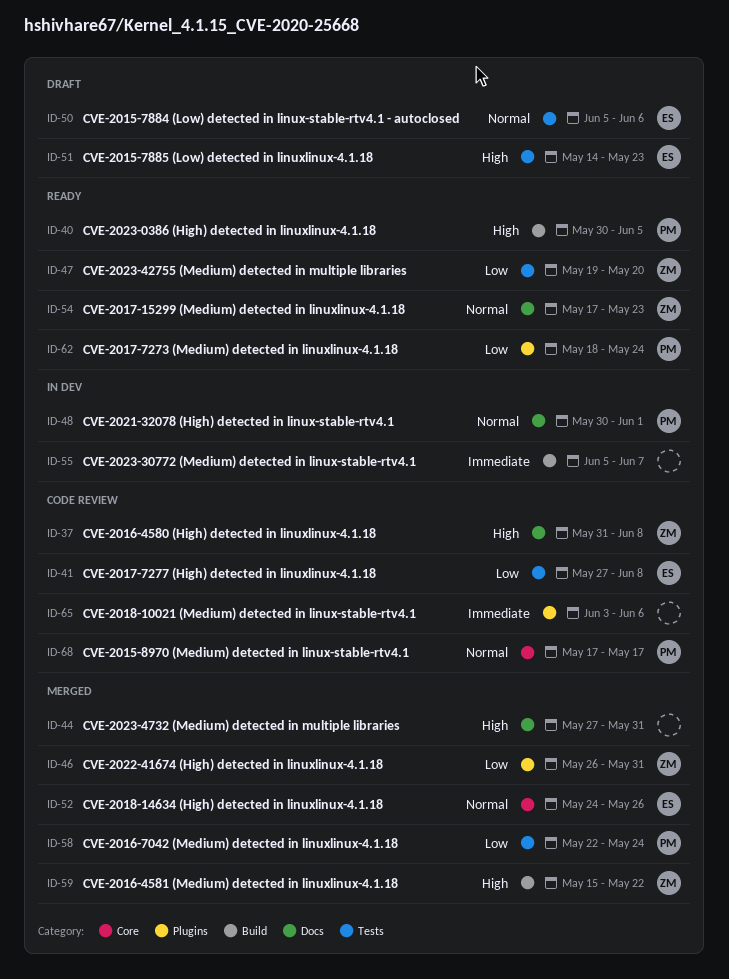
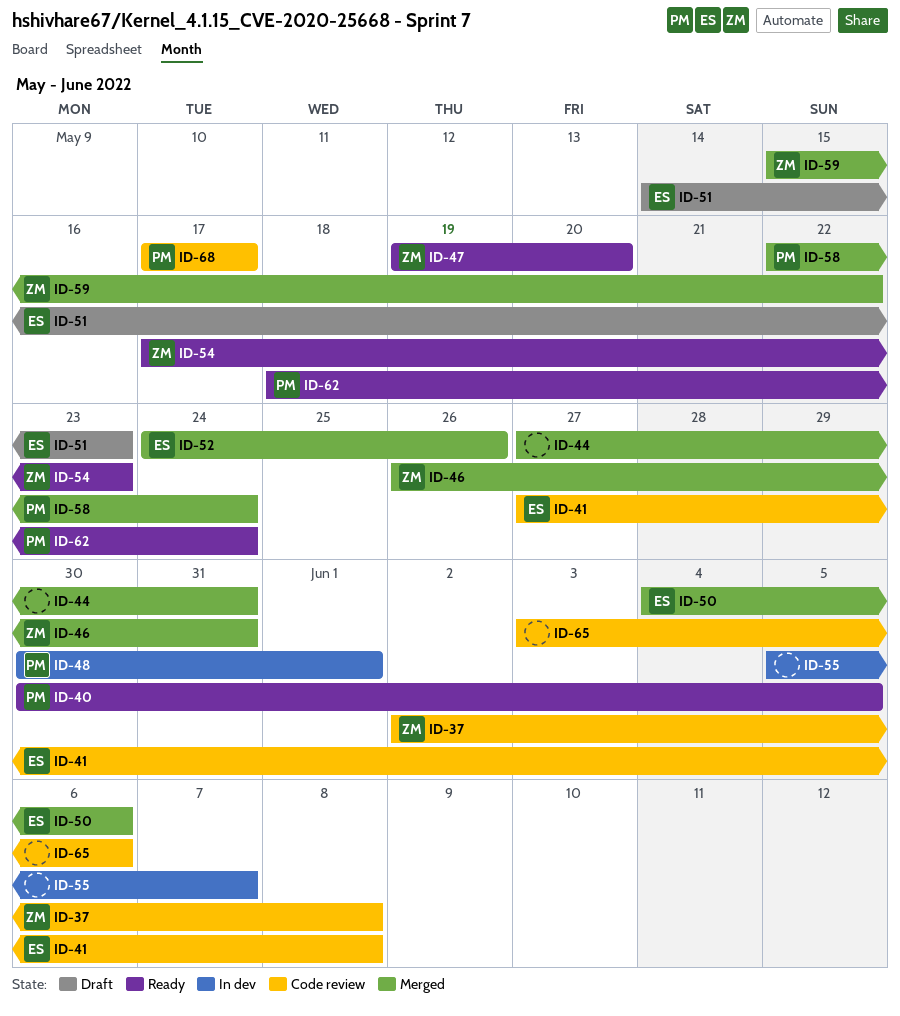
ID-37, start: May 31 -> Jun 2
ID-50, status: Draft -> Merged
ID-50, start: Jun 5 -> Jun 4

